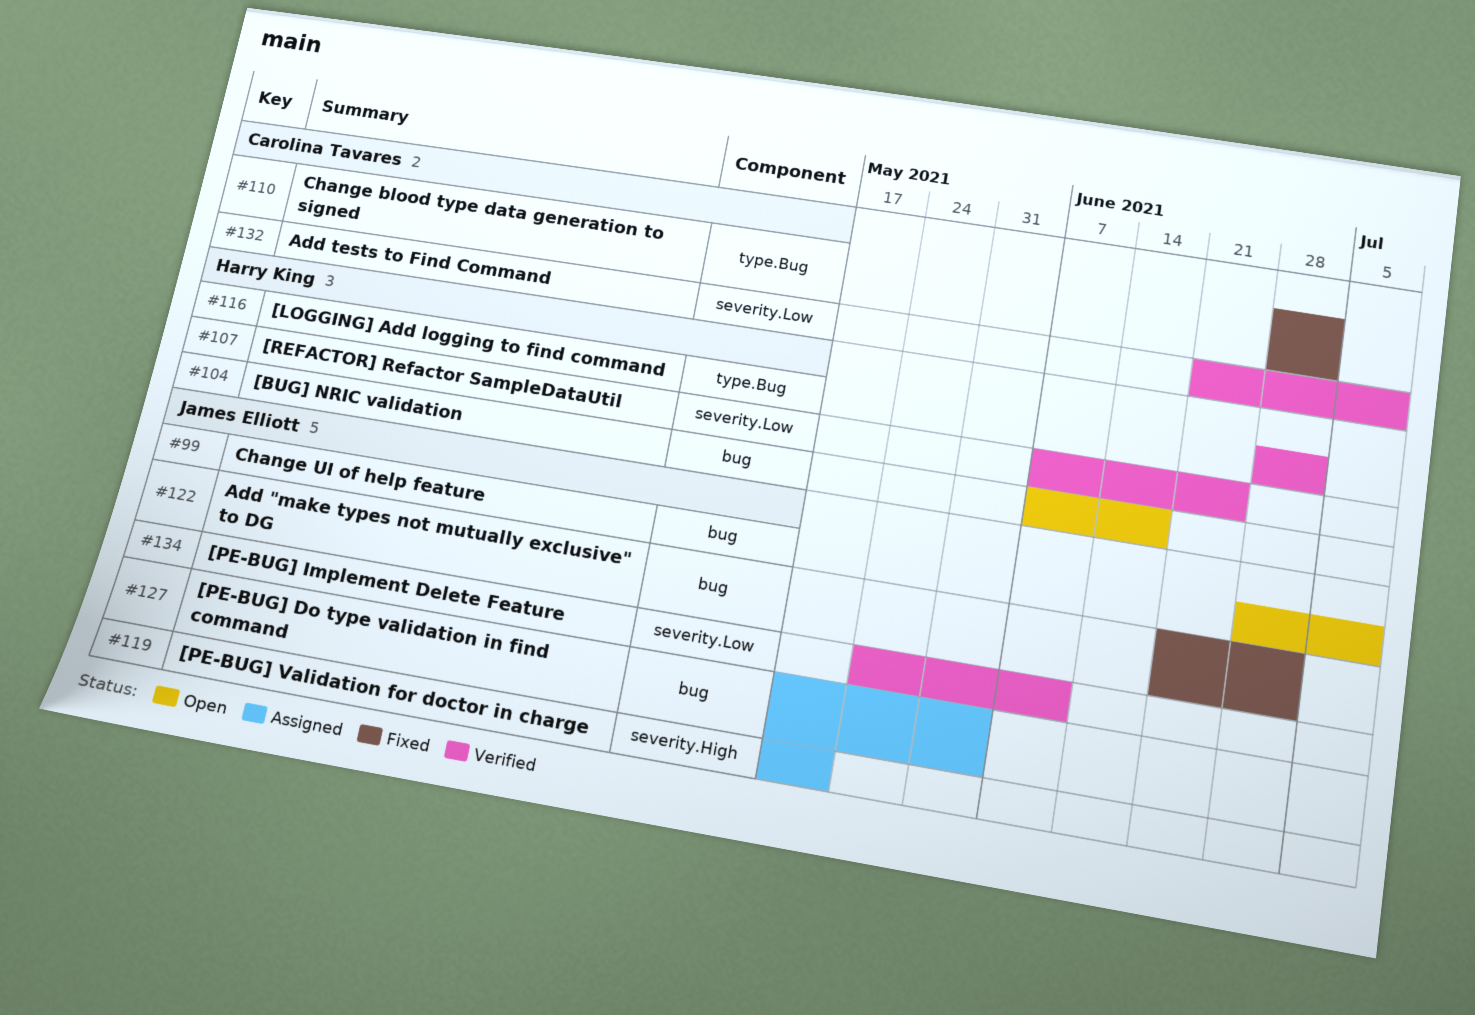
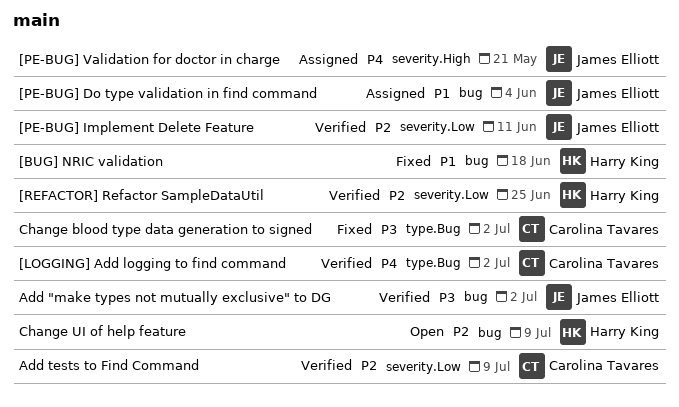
[BUG] NRIC validation, status: Open -> Fixed
[LOGGING] Add logging to find command, owner: Harry King -> Carolina Tavares
Add "make types not mutually exclusive" to DG, status: Fixed -> Verified
Change UI of help feature, owner: James Elliott -> Harry King

